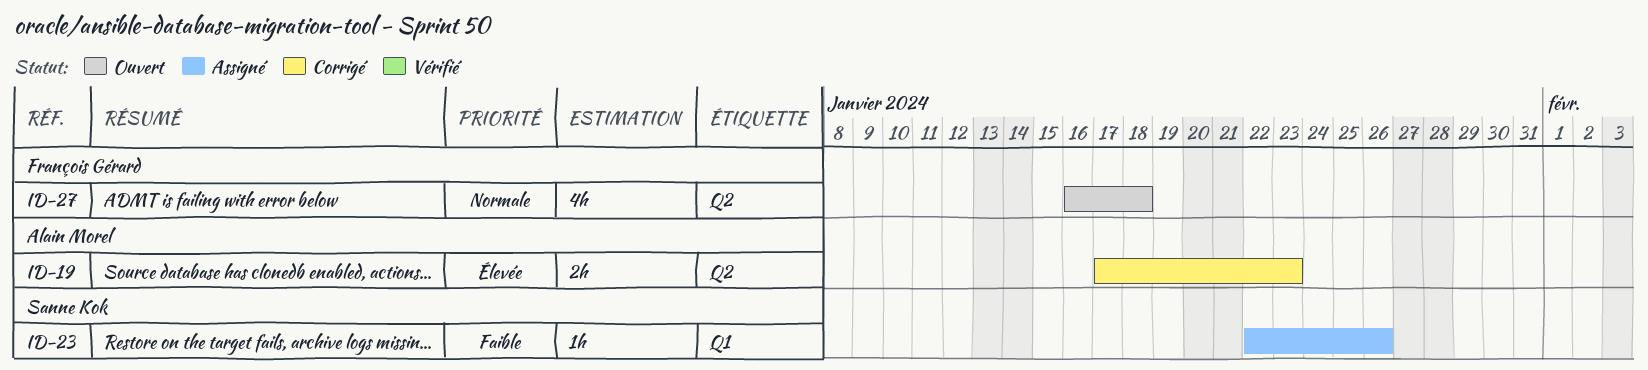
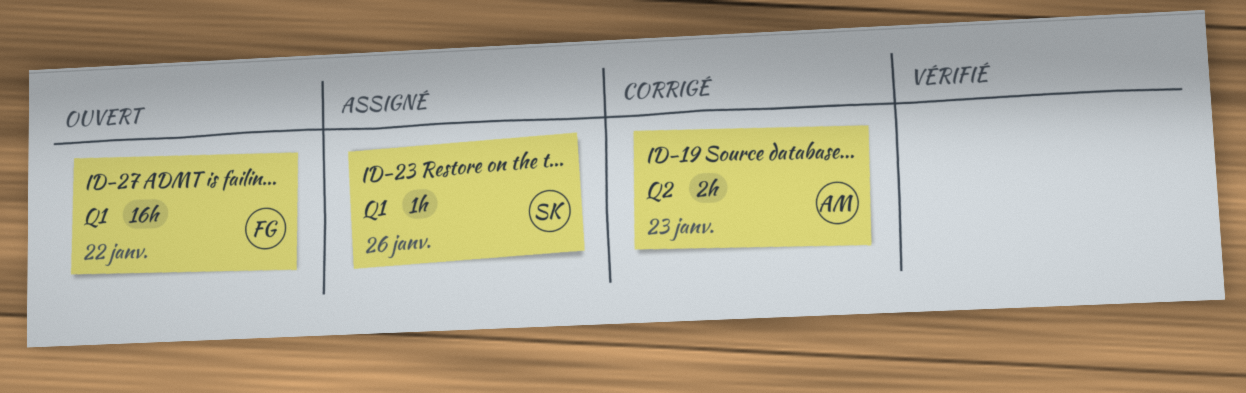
ID-27, label: Q2 -> Q1
ID-27, estimate: 4h -> 16h
ID-27, due: Jan 18 -> Jan 22

